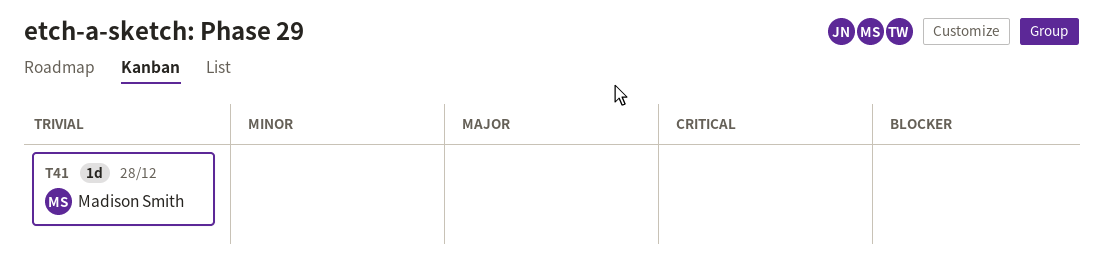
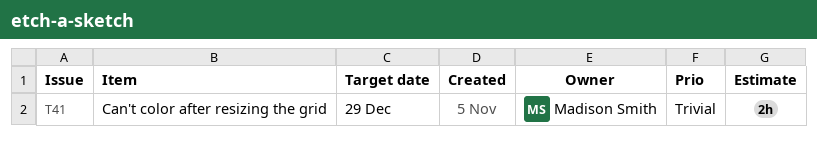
T41, estimate: 1d -> 2h
T41, due: Dec 28 -> Dec 29

